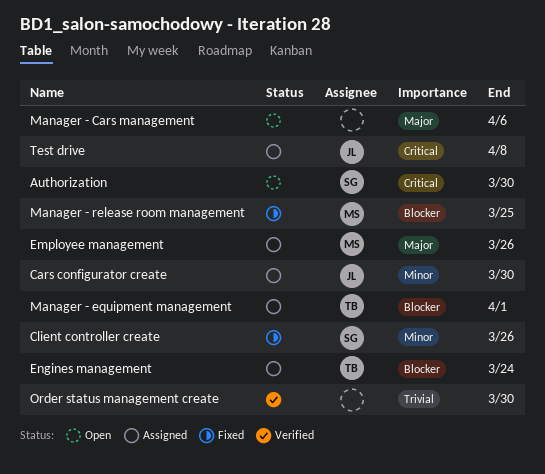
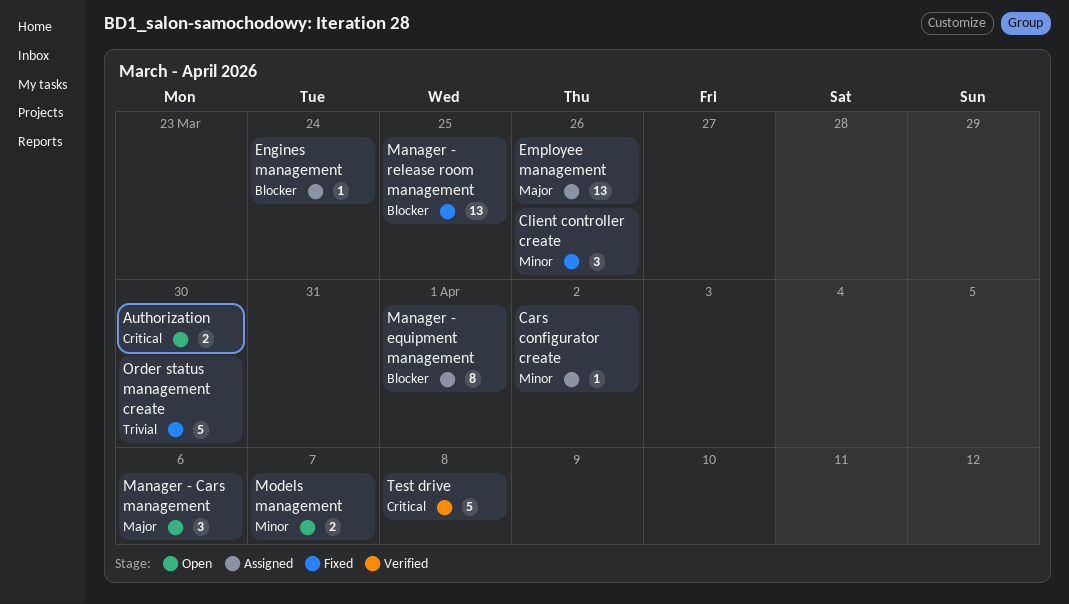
Cars configurator create, due: Mar 30 -> Apr 2
Models management: none -> present
Order status management create, status: Verified -> Fixed
Test drive, status: Assigned -> Verified

